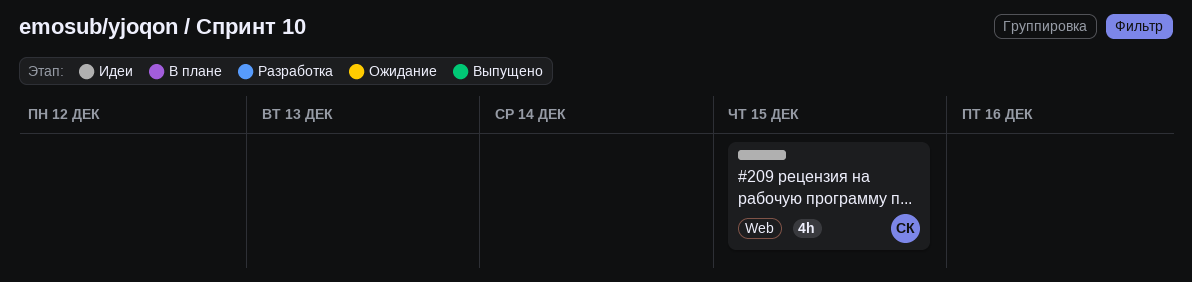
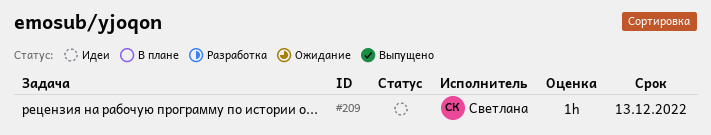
#209, estimate: 4h -> 1h
#209, due: Dec 15 -> Dec 13

